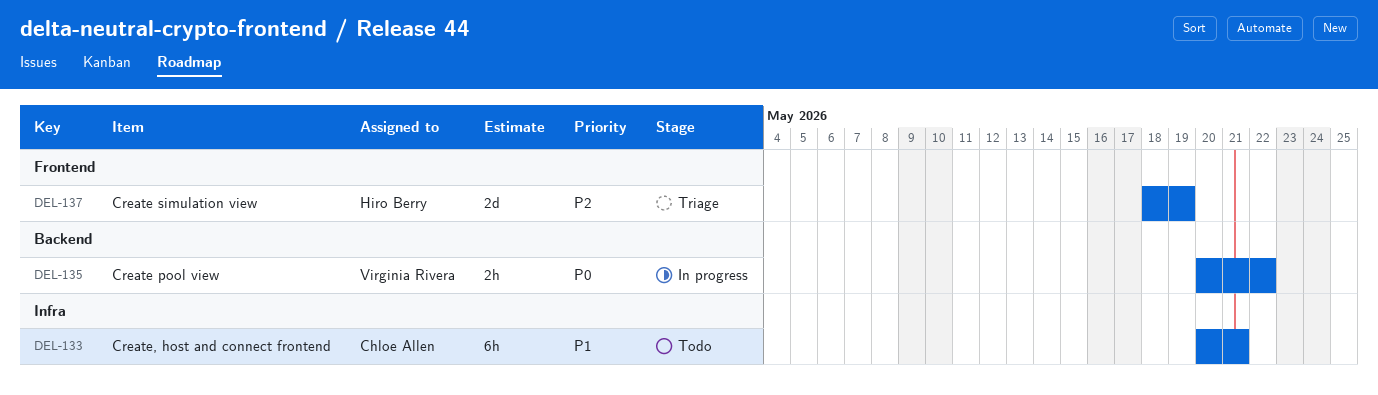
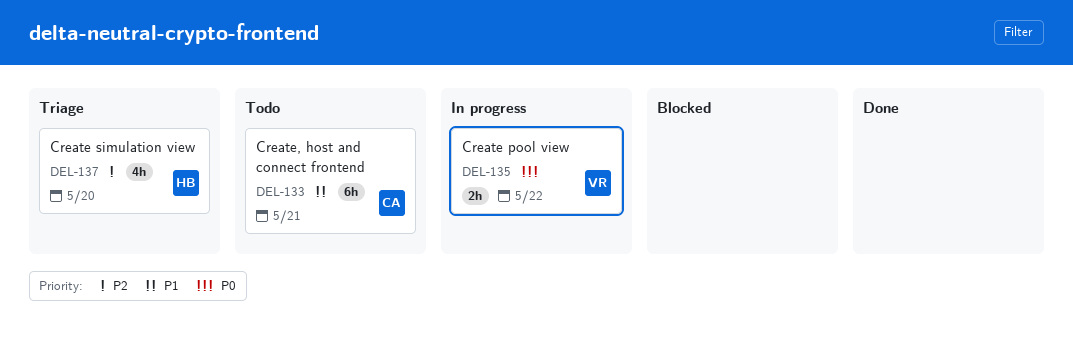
DEL-137, estimate: 2d -> 4h
DEL-137, due: May 19 -> May 20

